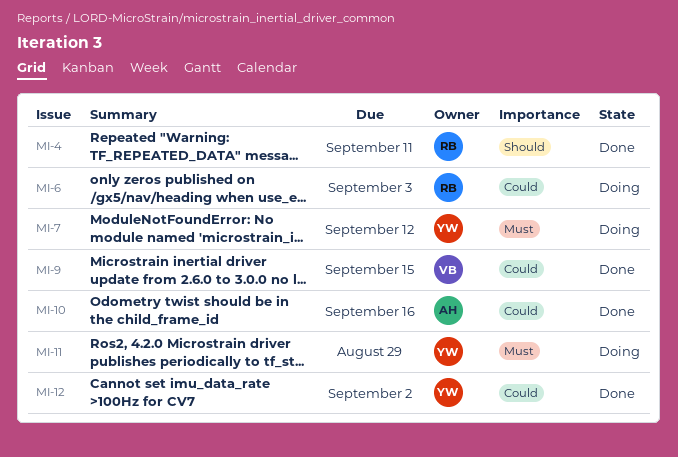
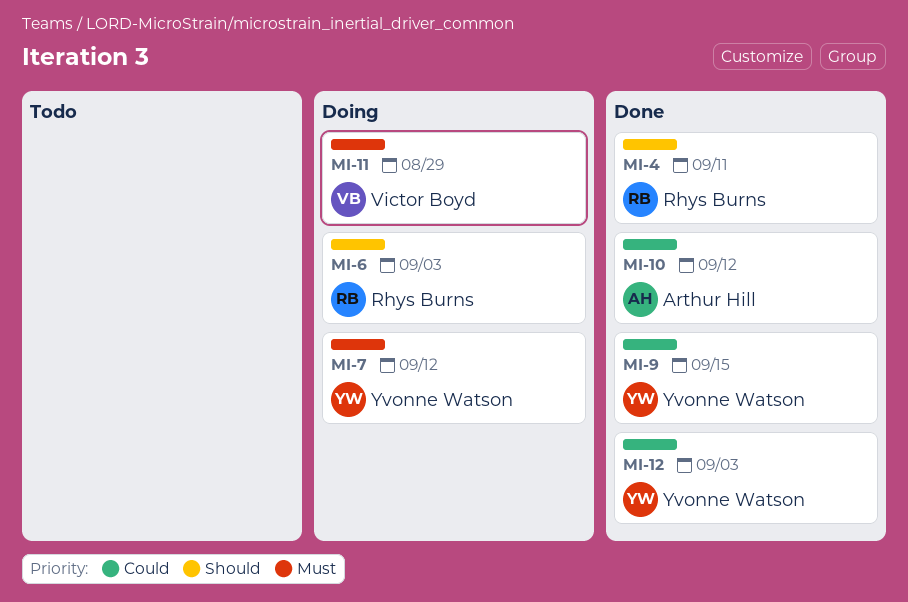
MI-6, priority: Could -> Should
MI-9, owner: Victor Boyd -> Yvonne Watson
MI-10, due: Sep 16 -> Sep 12
MI-11, owner: Yvonne Watson -> Victor Boyd
MI-12, due: Sep 2 -> Sep 3

